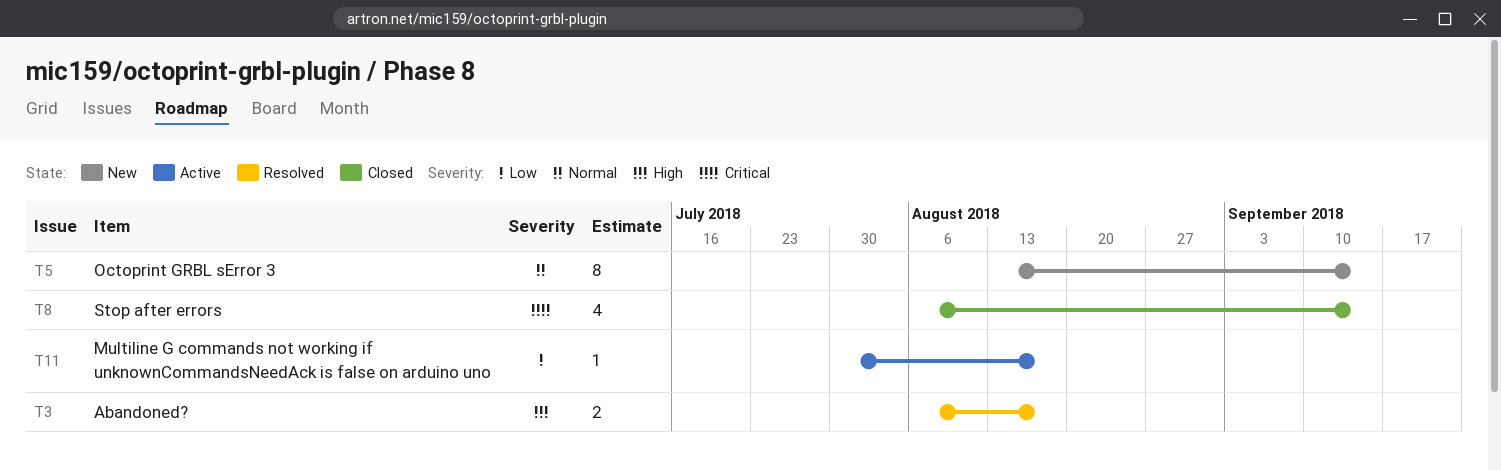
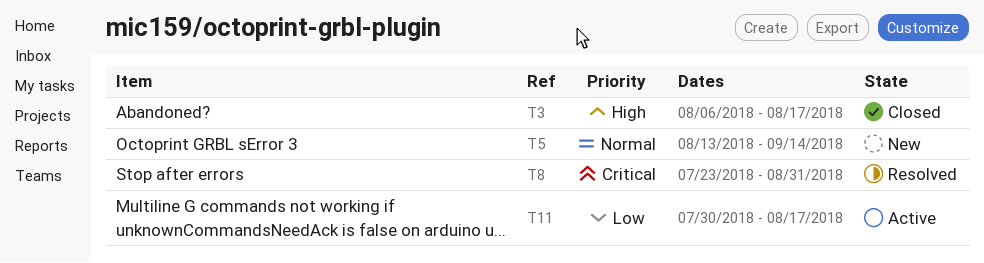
T3, status: Resolved -> Closed
T8, status: Closed -> Resolved
T8, start: Aug 6 -> Jul 23
T8, due: Sep 14 -> Aug 31

